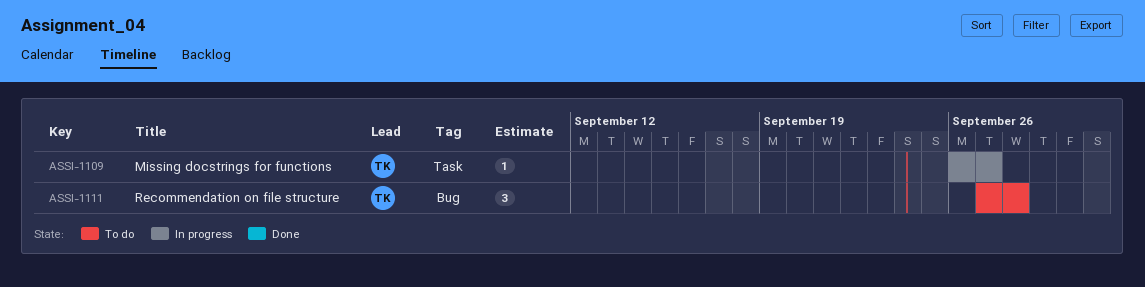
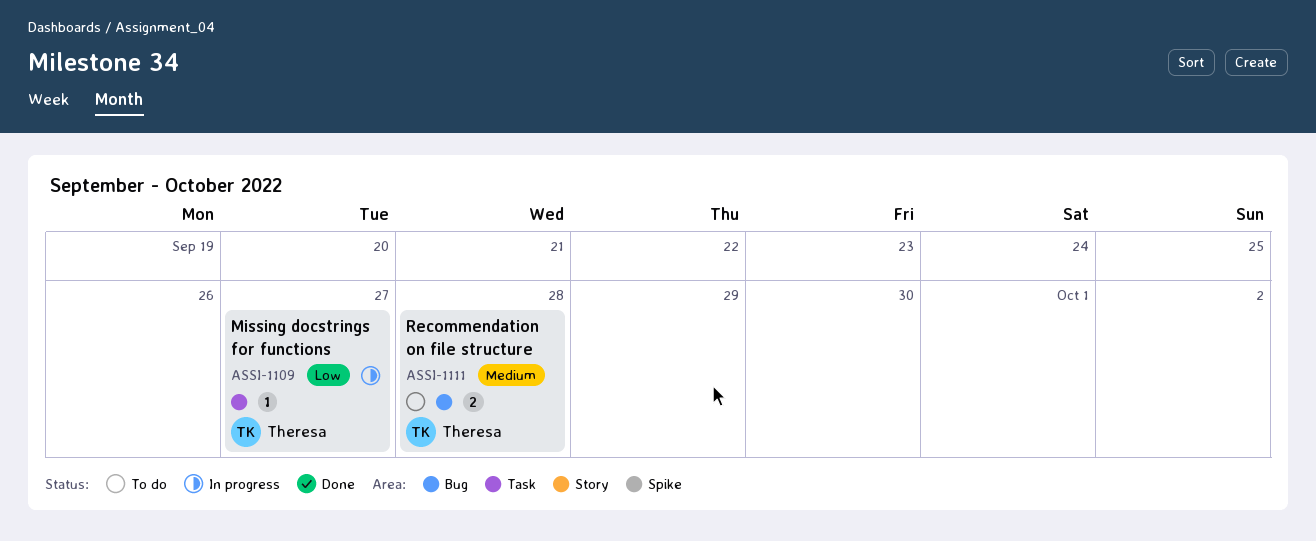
ASSI-1111, estimate: 3 -> 2

